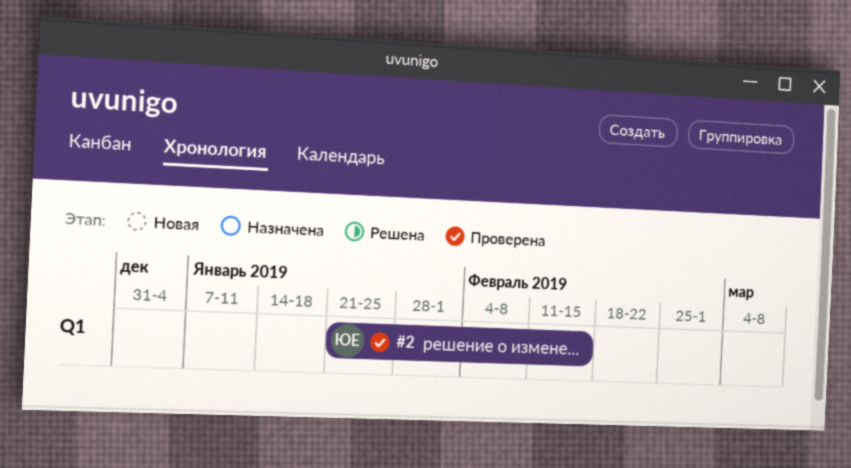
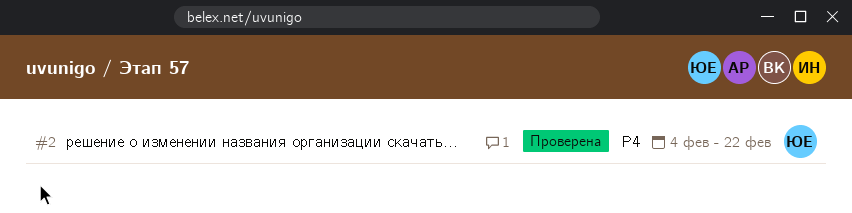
#2, start: Jan 21 -> Feb 4
#2, due: Feb 15 -> Feb 22

